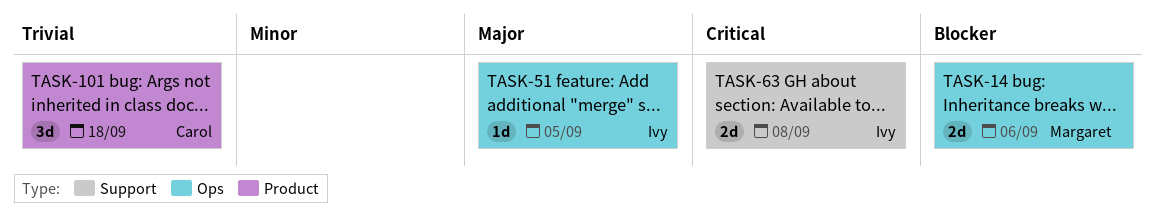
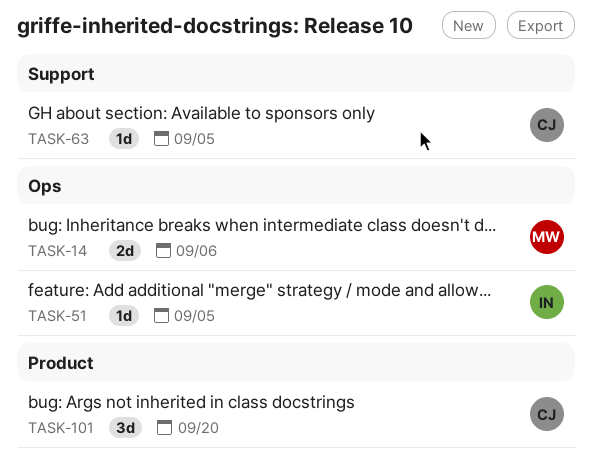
TASK-63, owner: Ivy -> Carol
TASK-63, estimate: 2d -> 1d
TASK-63, due: Sep 8 -> Sep 5
TASK-101, due: Sep 18 -> Sep 20

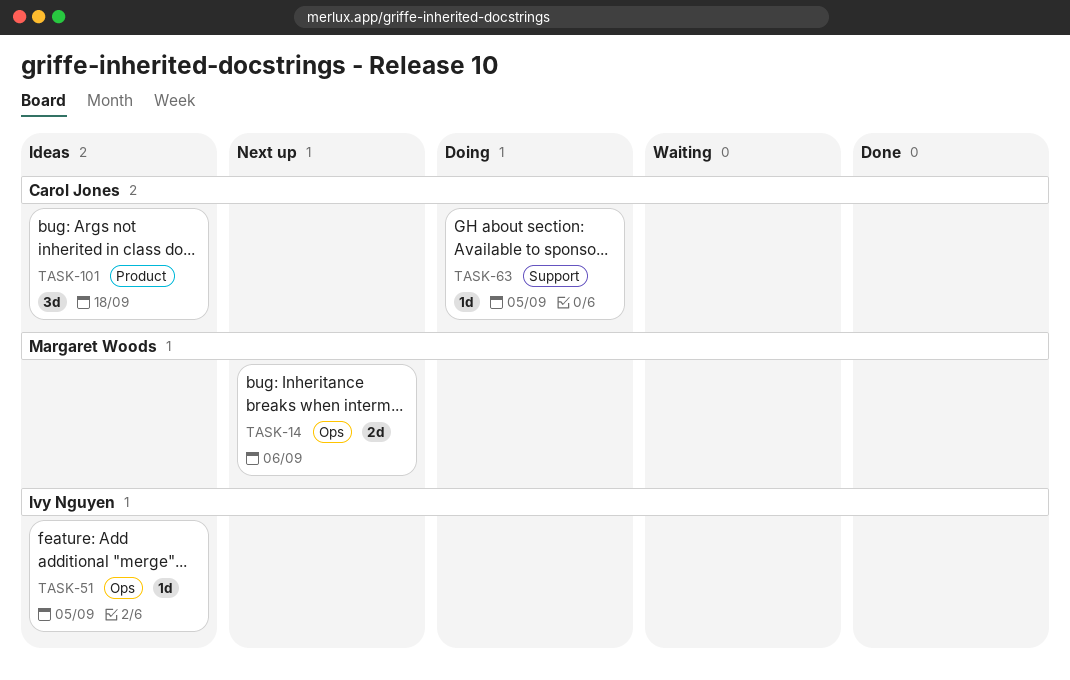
TASK-101, due: Sep 20 -> Sep 18

